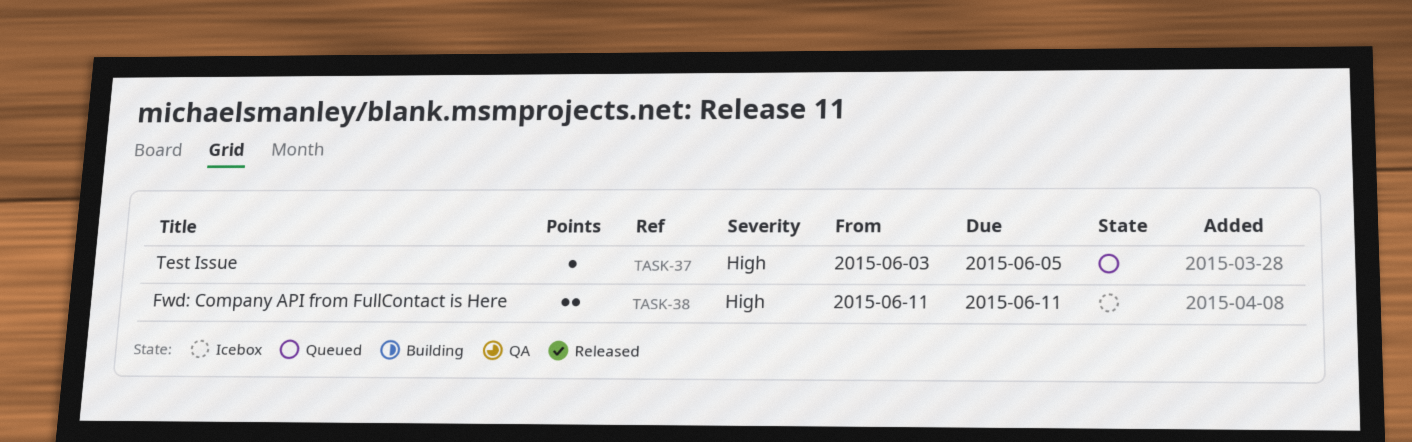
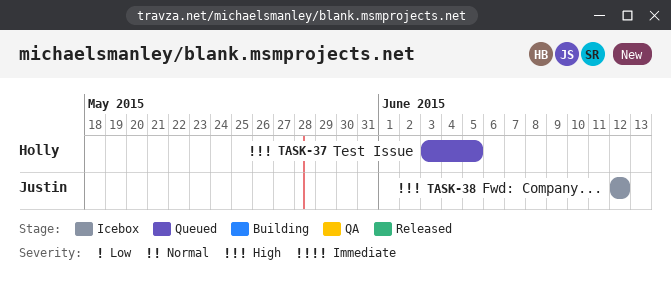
TASK-38, start: Jun 11 -> Jun 12
TASK-38, due: Jun 11 -> Jun 12

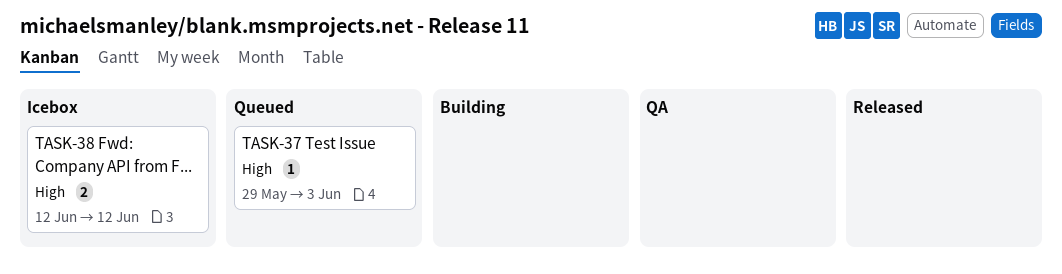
TASK-37, start: Jun 3 -> May 29
TASK-37, due: Jun 5 -> Jun 3

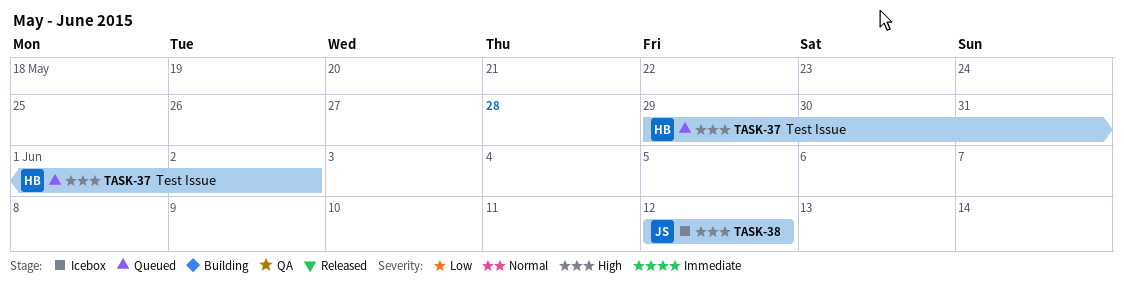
TASK-37, due: Jun 3 -> Jun 2

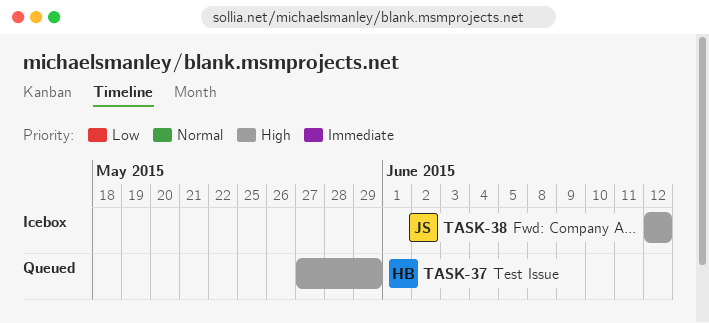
TASK-37, start: May 29 -> May 27
TASK-37, due: Jun 2 -> May 29

